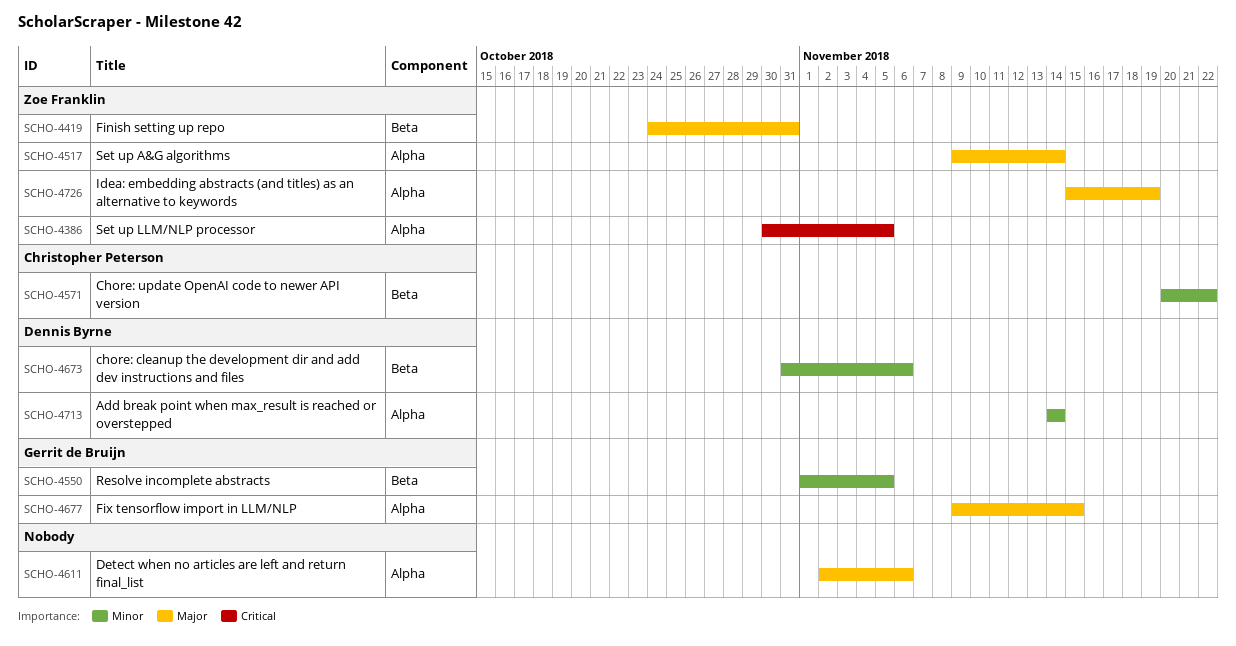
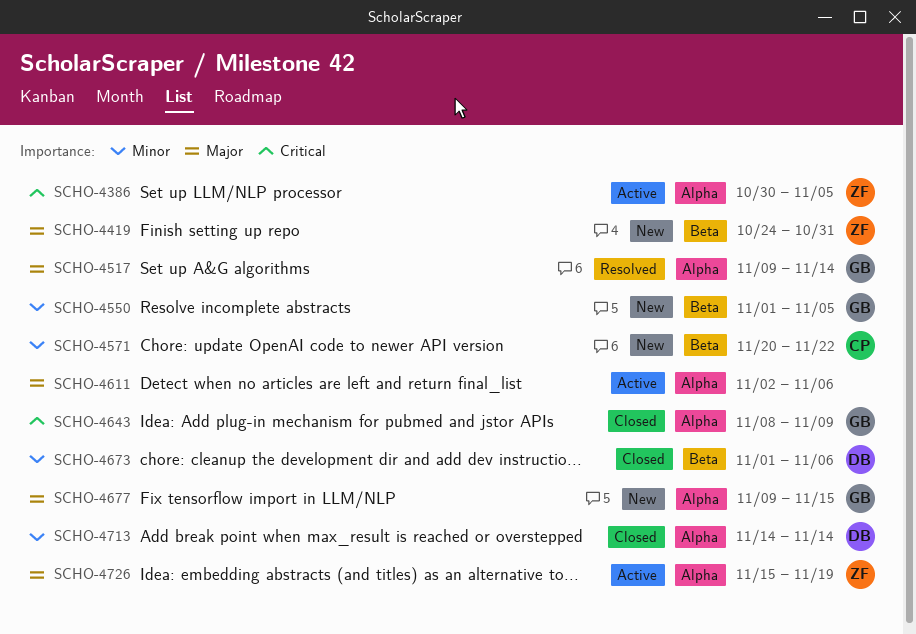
SCHO-4517, owner: Zoe Franklin -> Gerrit de Bruijn
SCHO-4643: none -> present
SCHO-4673, start: Oct 31 -> Nov 1

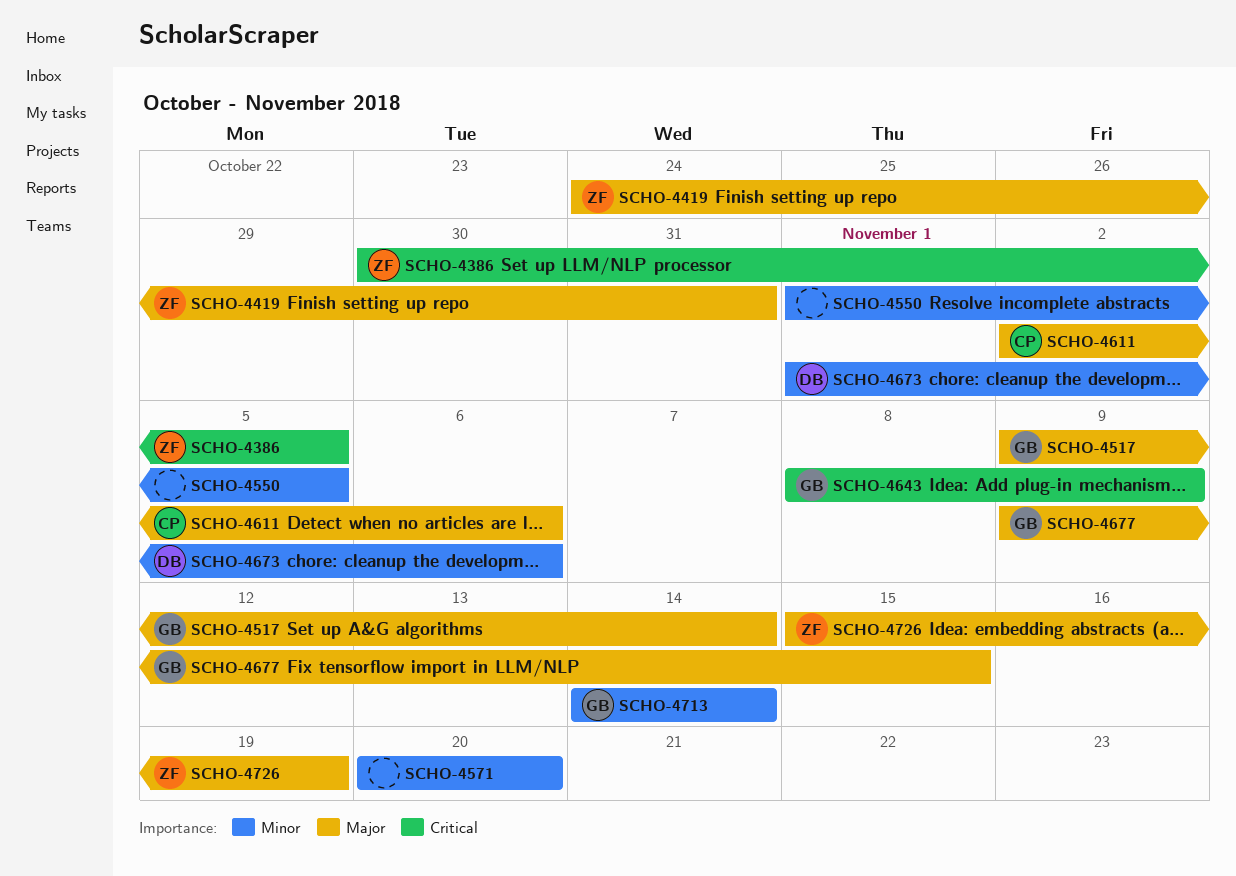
SCHO-4550, owner: GB -> none
SCHO-4571, owner: CP -> none
SCHO-4571, due: Nov 22 -> Nov 20
SCHO-4611, owner: none -> CP
SCHO-4713, owner: DB -> GB

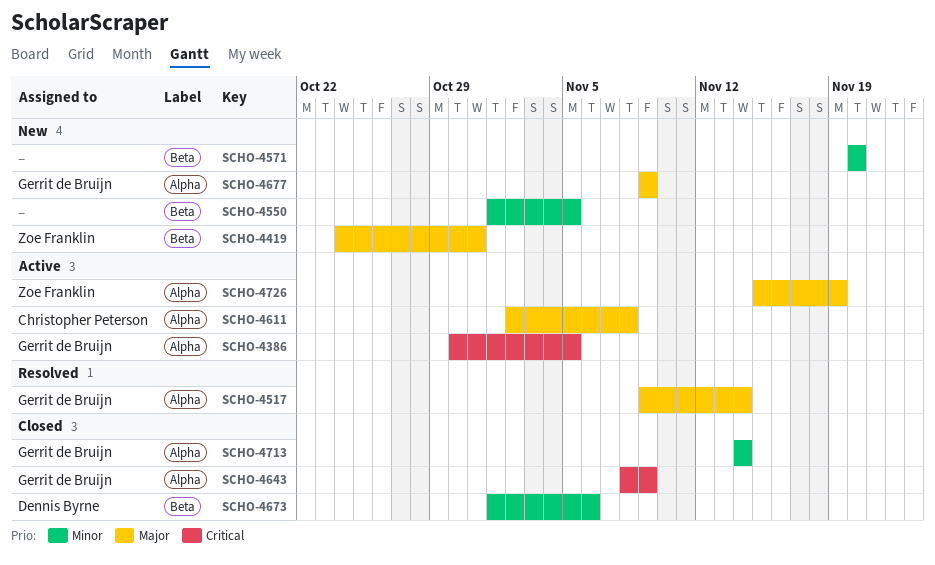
SCHO-4386, owner: Zoe Franklin -> Gerrit de Bruijn
SCHO-4611, due: Nov 6 -> Nov 8
SCHO-4677, due: Nov 15 -> Nov 9

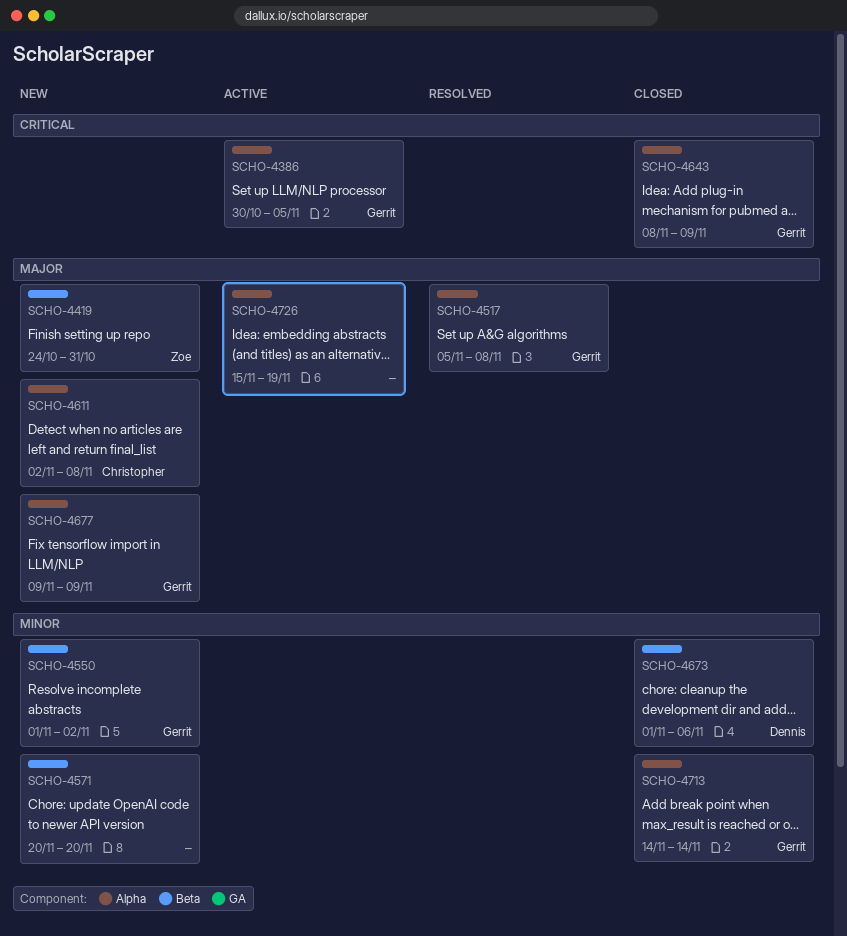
SCHO-4517, start: Nov 9 -> Nov 5
SCHO-4517, due: Nov 14 -> Nov 8
SCHO-4550, owner: none -> Gerrit de Bruijn
SCHO-4550, due: Nov 5 -> Nov 2
SCHO-4611, status: Active -> New
SCHO-4726, owner: Zoe Franklin -> none

